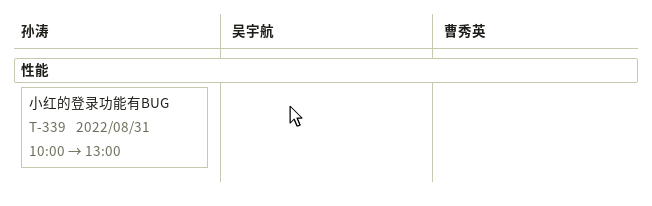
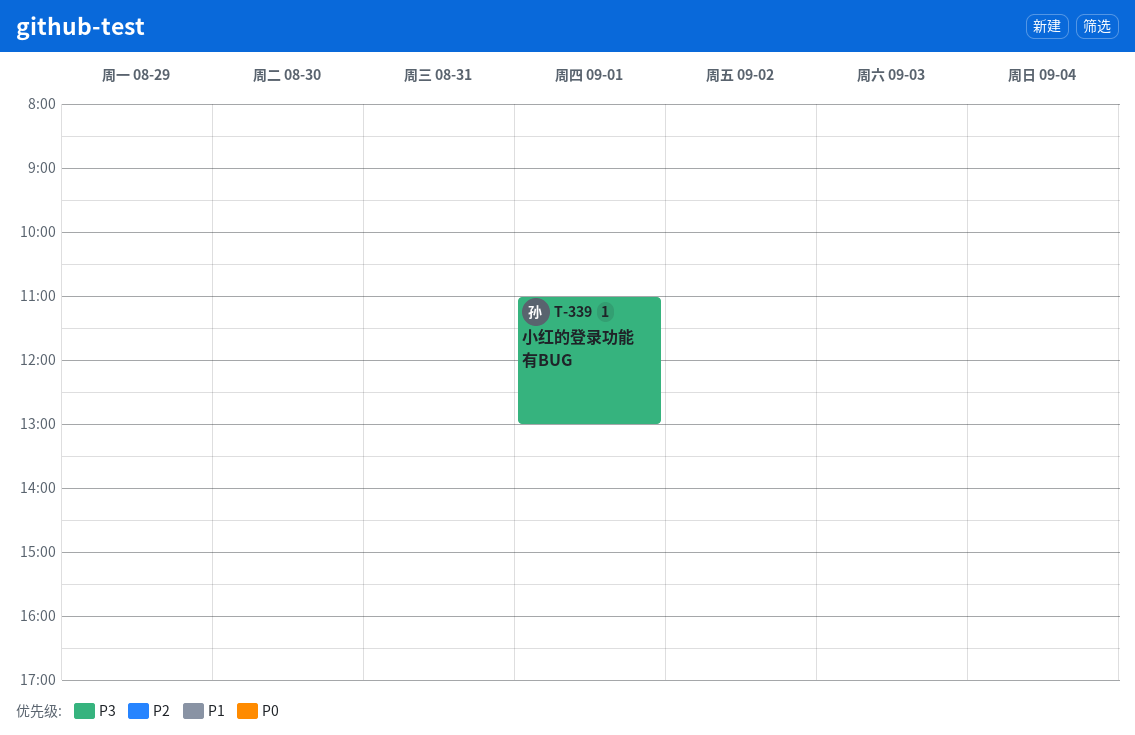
T-339, day: Aug 31 -> Sep 1
T-339, begins: 10:00 -> 11:00

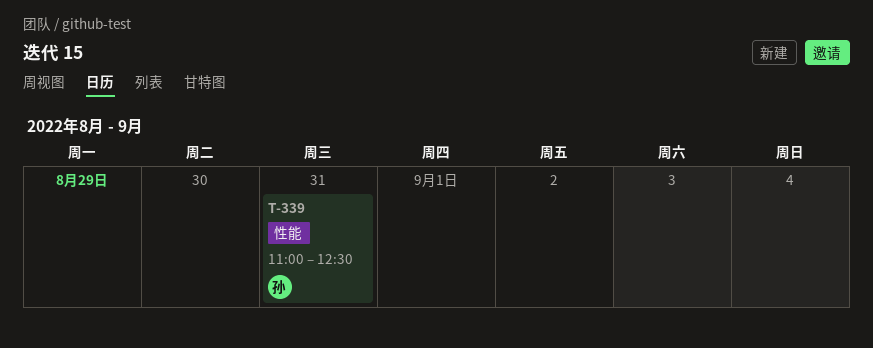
T-339, day: Sep 1 -> Aug 31
T-339, ends: 13:00 -> 12:30

